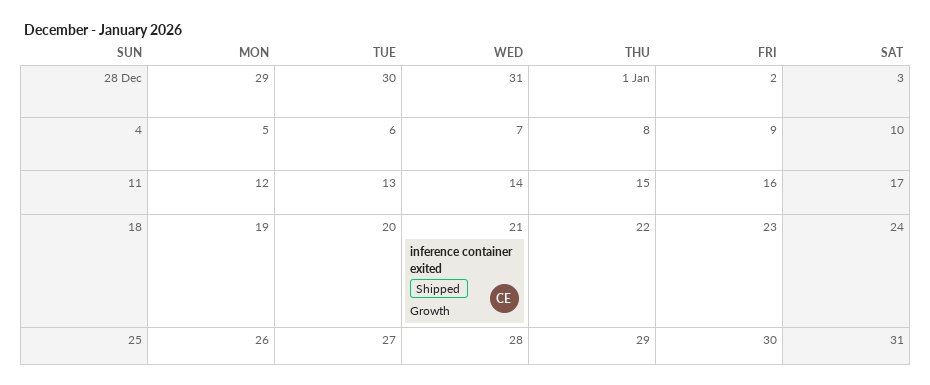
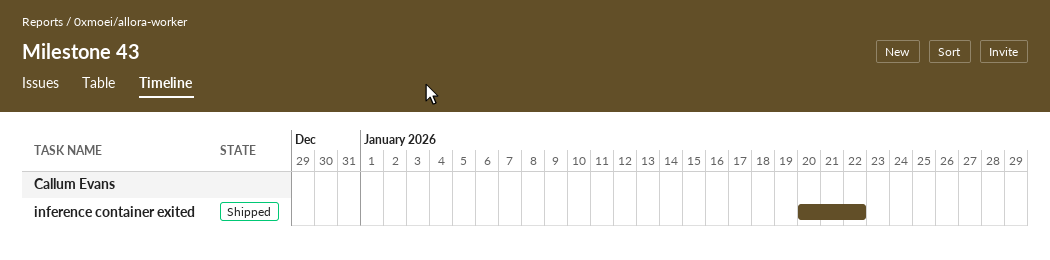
inference container exited, due: Jan 21 -> Jan 22

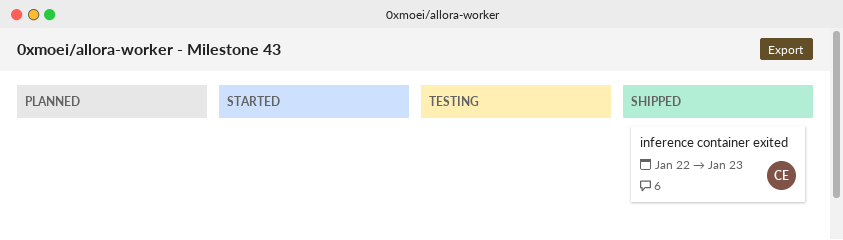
inference container exited, start: Jan 20 -> Jan 22
inference container exited, due: Jan 22 -> Jan 23

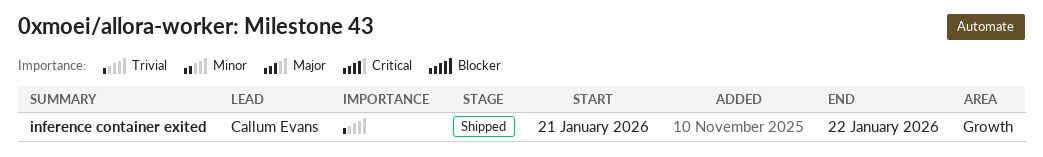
inference container exited, start: Jan 22 -> Jan 21
inference container exited, due: Jan 23 -> Jan 22

